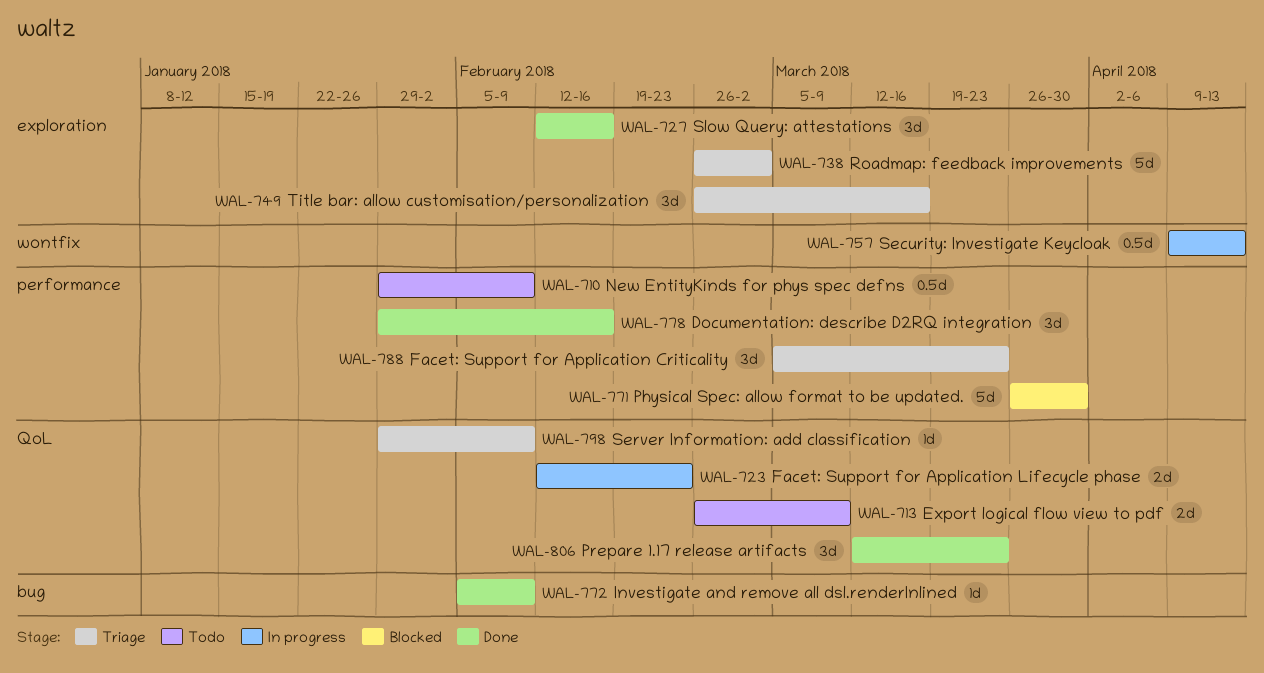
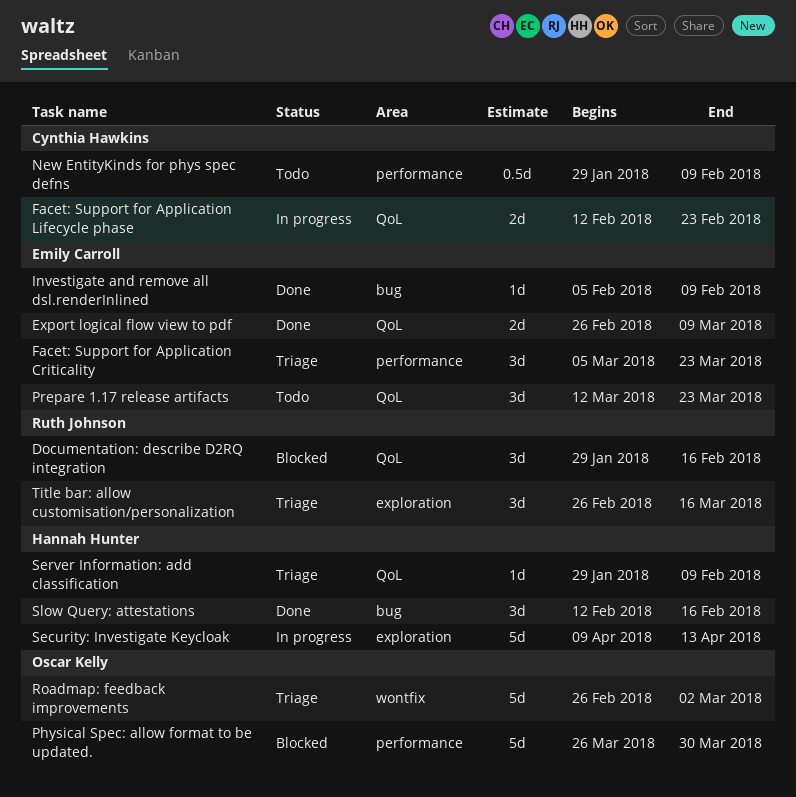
Documentation: describe D2RQ integration, status: Done -> Blocked
Documentation: describe D2RQ integration, label: performance -> QoL
Export logical flow view to pdf, status: Todo -> Done
Prepare 1.17 release artifacts, status: Done -> Todo
Roadmap: feedback improvements, label: exploration -> wontfix
Security: Investigate Keycloak, label: wontfix -> exploration
Security: Investigate Keycloak, estimate: 0.5d -> 5d
Slow Query: attestations, label: exploration -> bug

